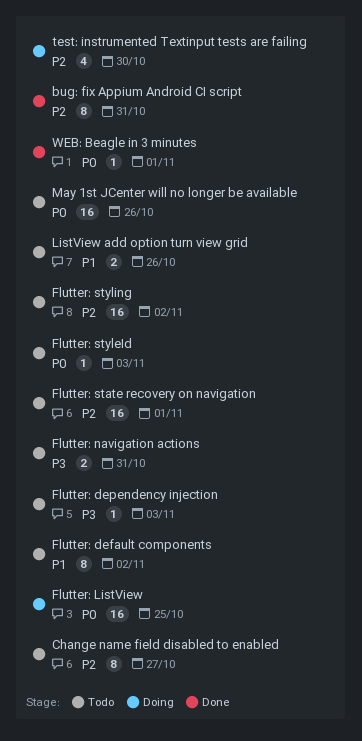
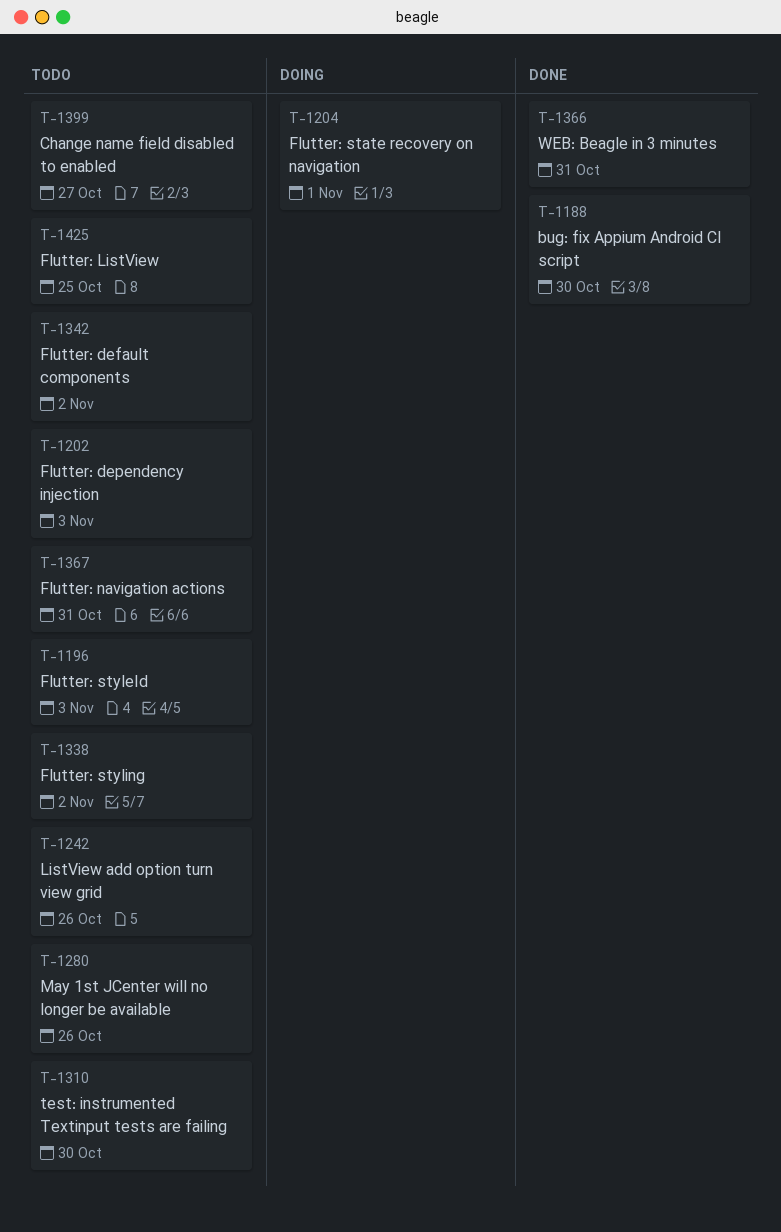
bug: fix Appium Android CI script, due: Oct 31 -> Oct 30
Flutter: ListView, status: Doing -> Todo
Flutter: state recovery on navigation, status: Todo -> Doing
test: instrumented Textinput tests are failing, status: Doing -> Todo
WEB: Beagle in 3 minutes, due: Nov 1 -> Oct 31

